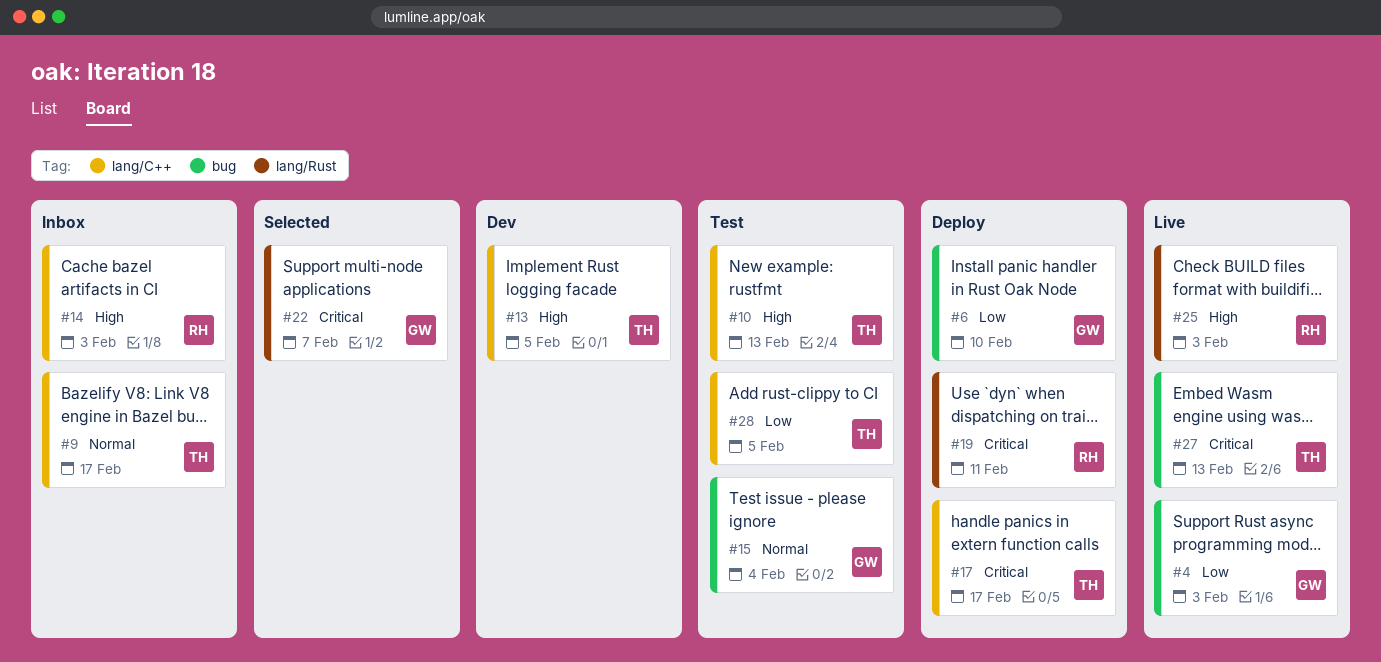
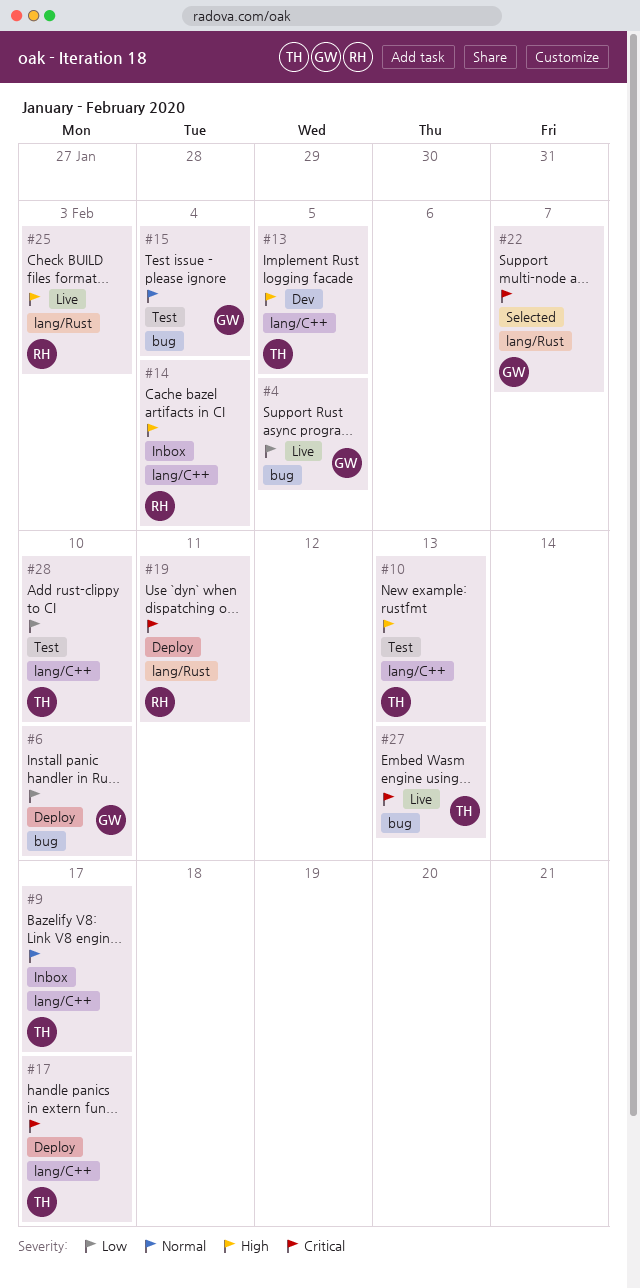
#4, due: Feb 3 -> Feb 5
#14, due: Feb 3 -> Feb 4
#28, due: Feb 5 -> Feb 10

